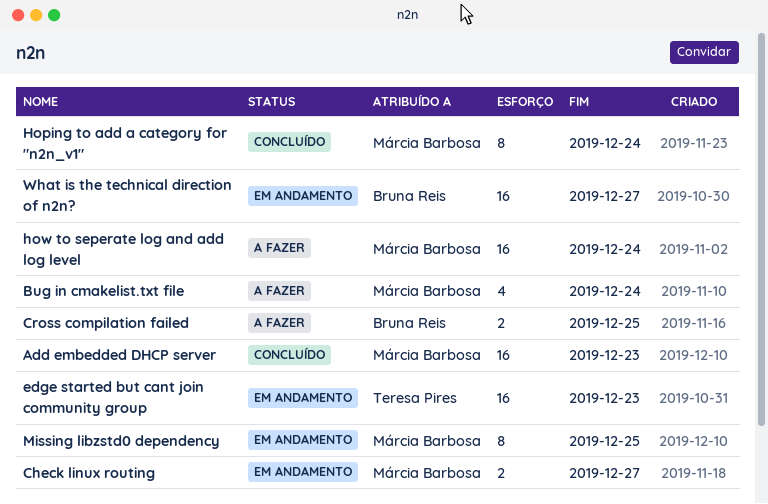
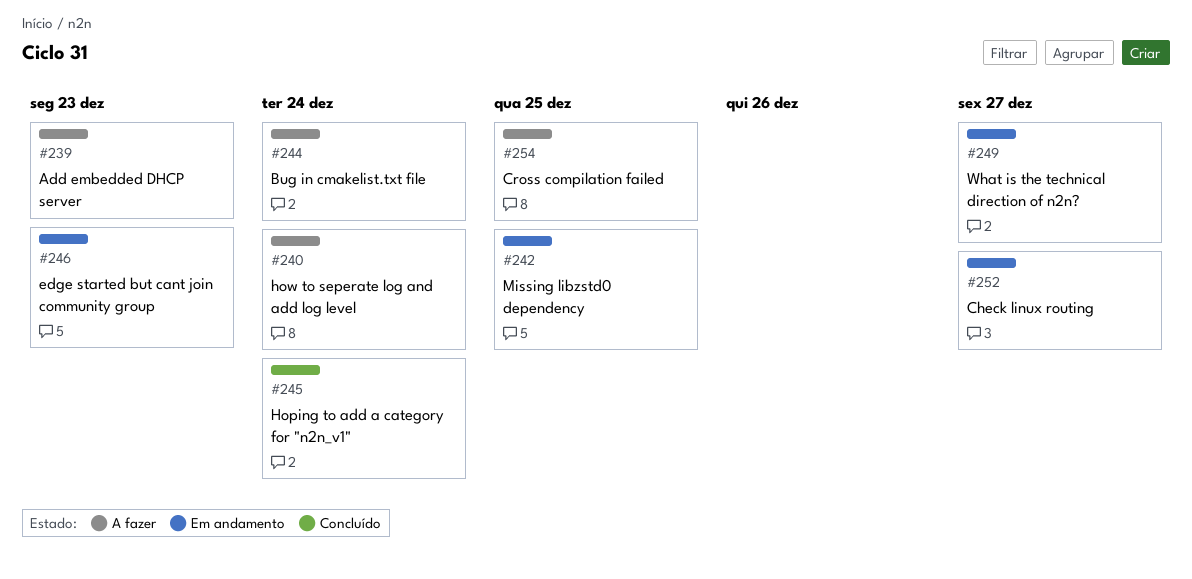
Add embedded DHCP server, status: Concluído -> A fazer

